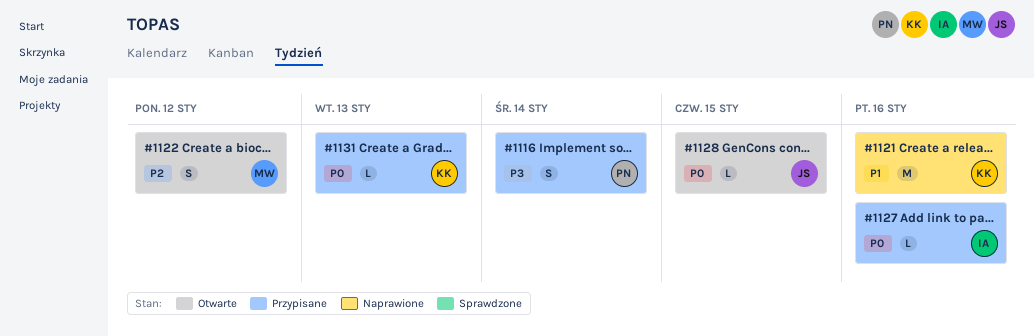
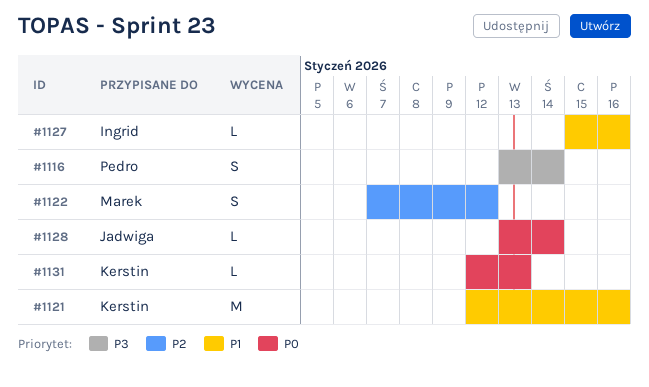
#1127, priority: P0 -> P1
#1128, due: Jan 15 -> Jan 14

